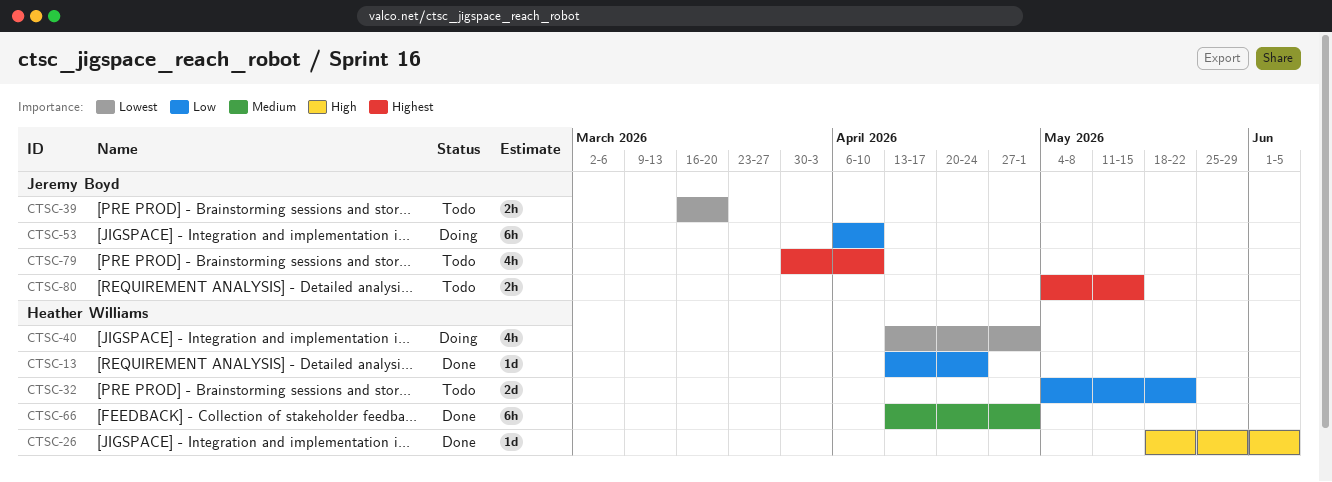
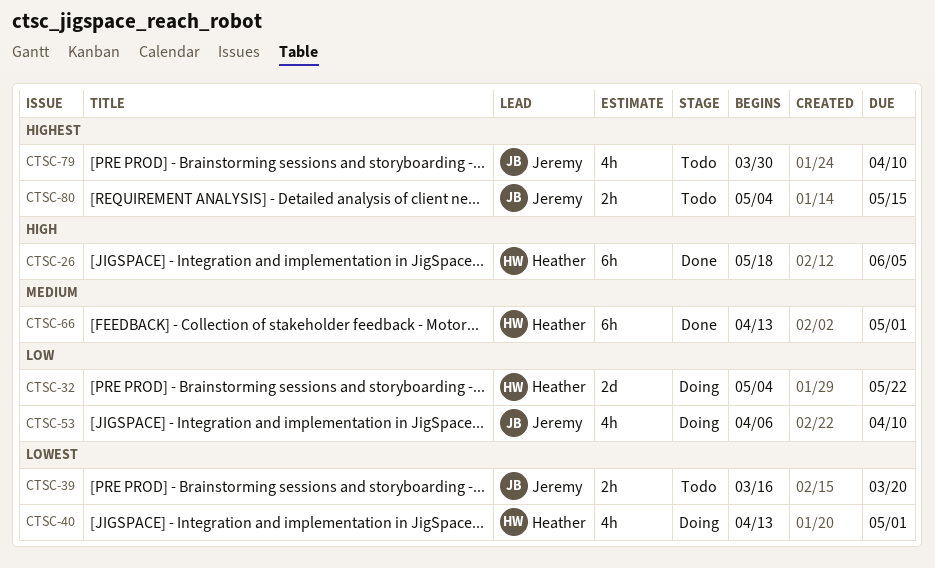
CTSC-13: present -> none
CTSC-26, estimate: 1d -> 6h
CTSC-32, status: Todo -> Doing
CTSC-53, estimate: 6h -> 4h

